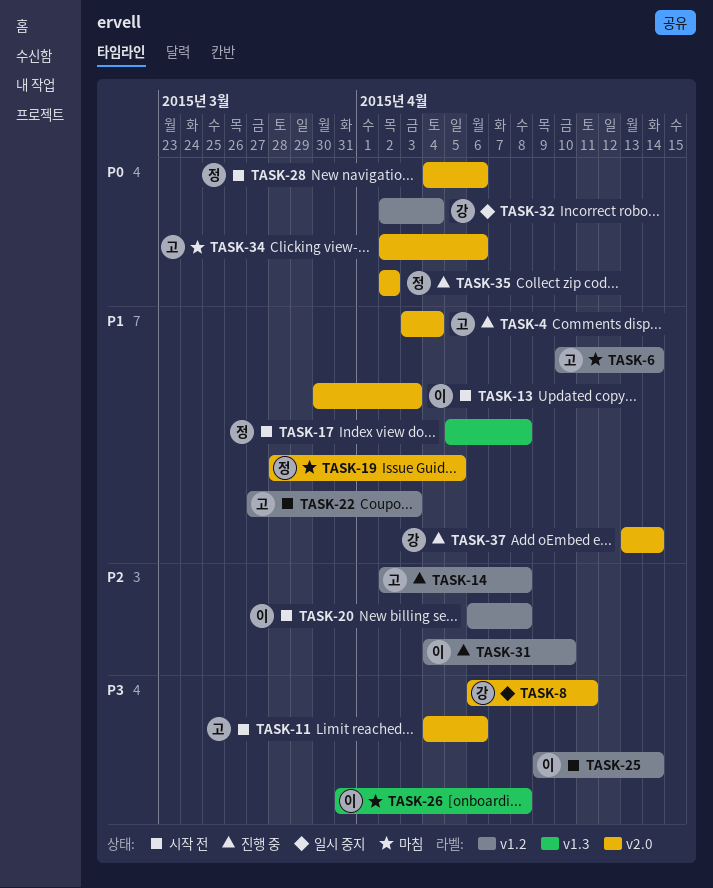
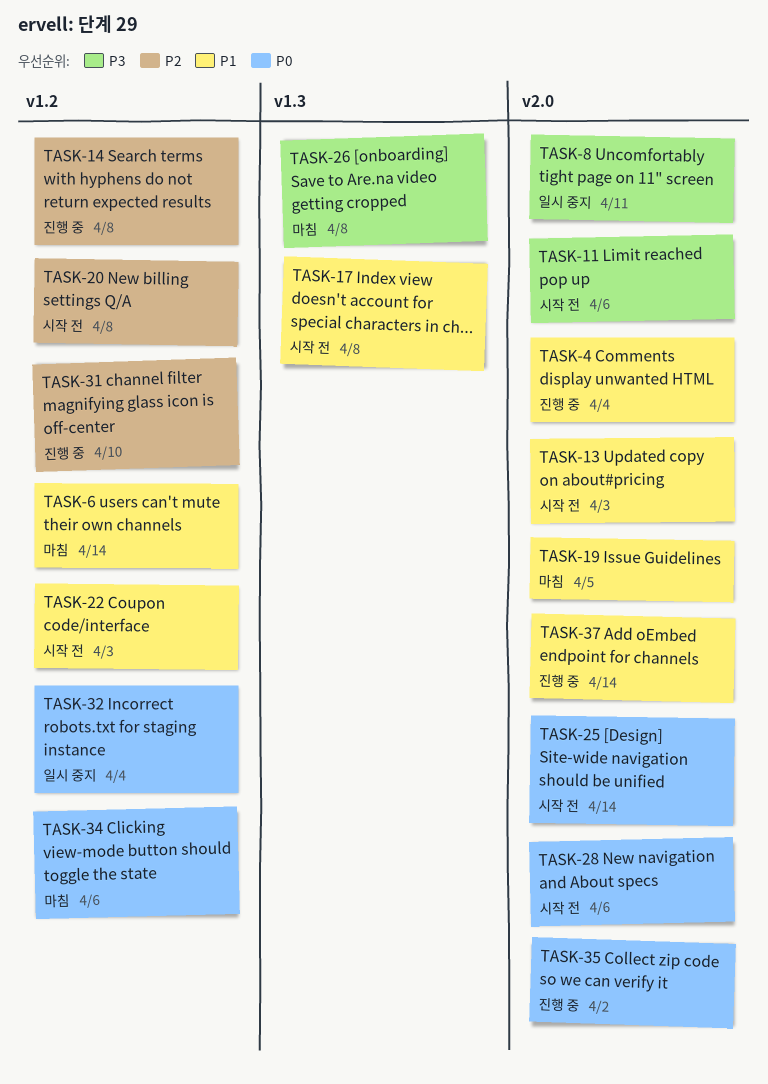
TASK-25, priority: P3 -> P0
TASK-25, label: v1.2 -> v2.0
TASK-34, label: v2.0 -> v1.2

